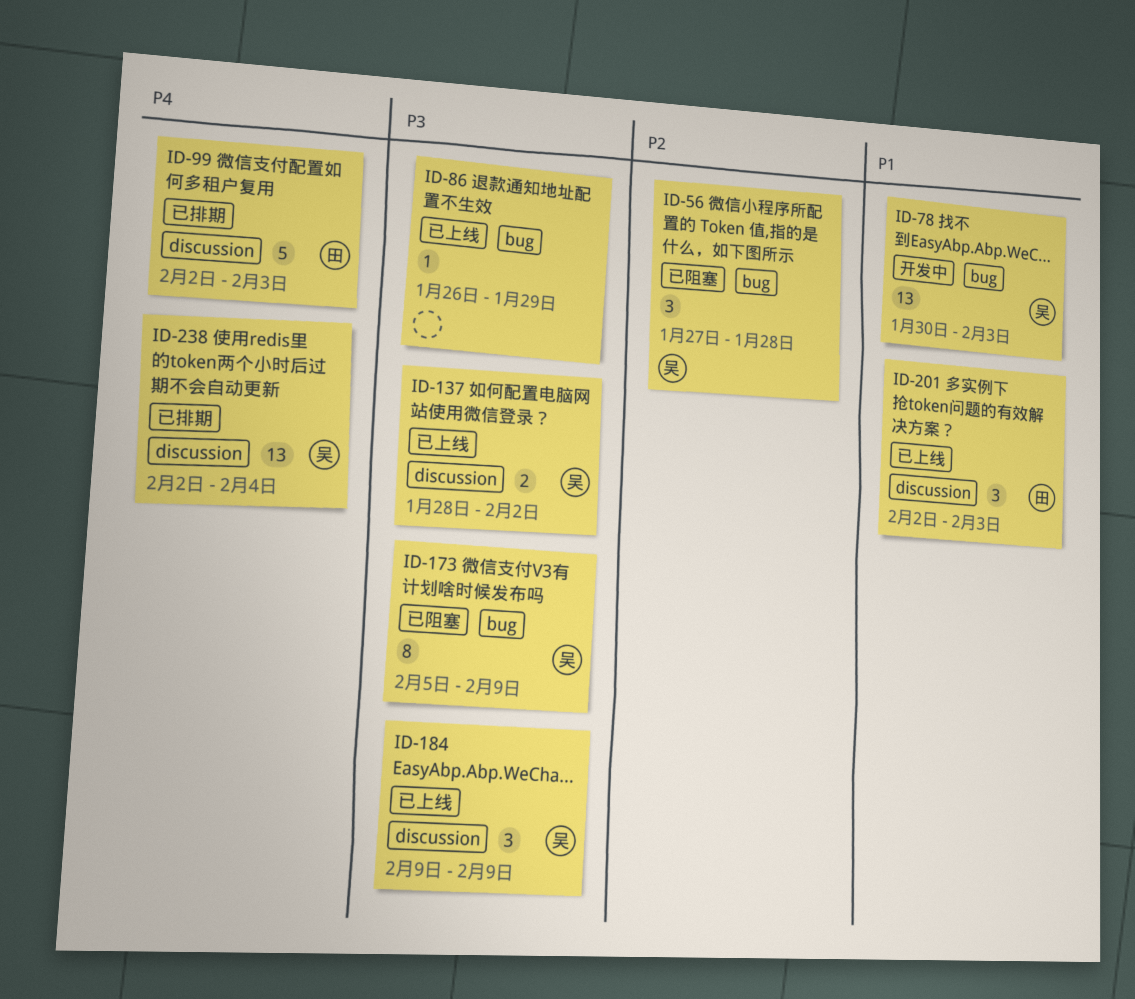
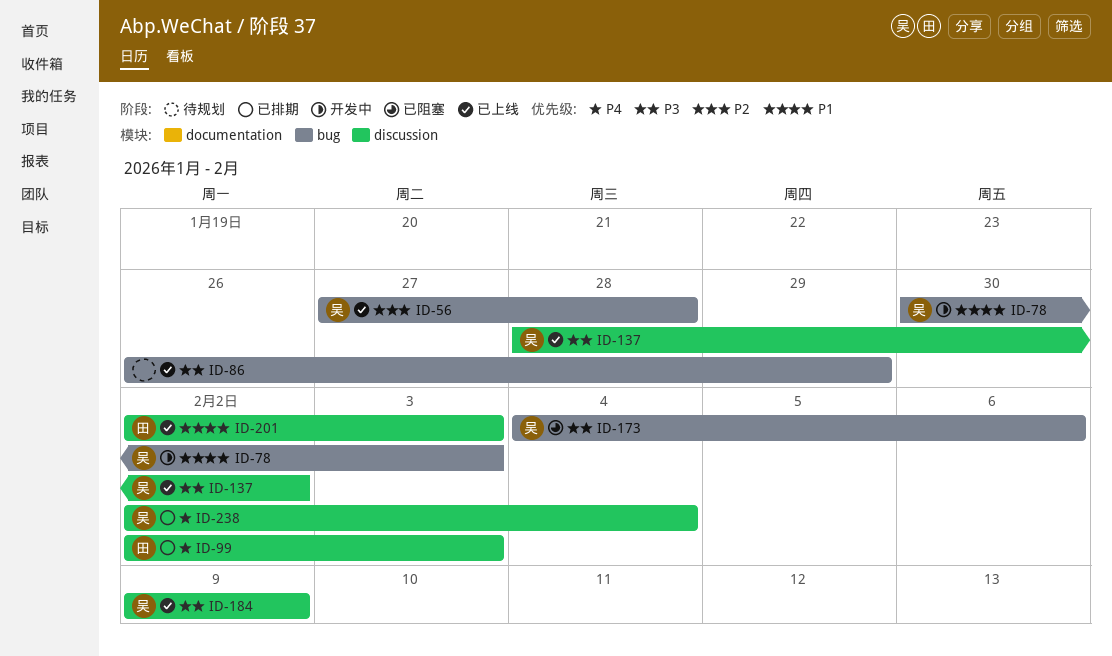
ID-56, status: 已阻塞 -> 已上线
ID-173, start: Feb 5 -> Feb 4
ID-173, due: Feb 9 -> Feb 6

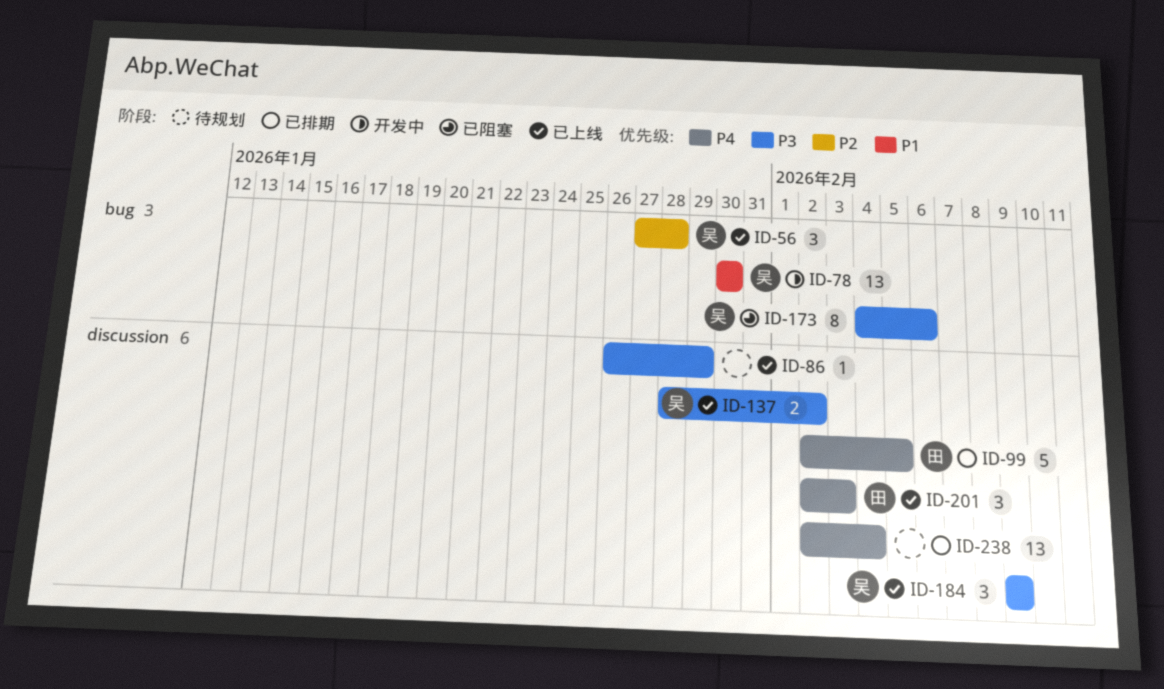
ID-78, due: Feb 3 -> Jan 30
ID-86, label: bug -> discussion
ID-99, due: Feb 3 -> Feb 5
ID-201, priority: P1 -> P4
ID-238, owner: 吴 -> none

